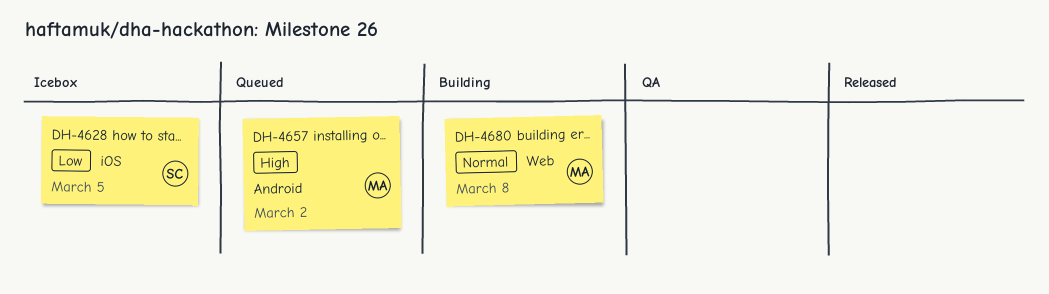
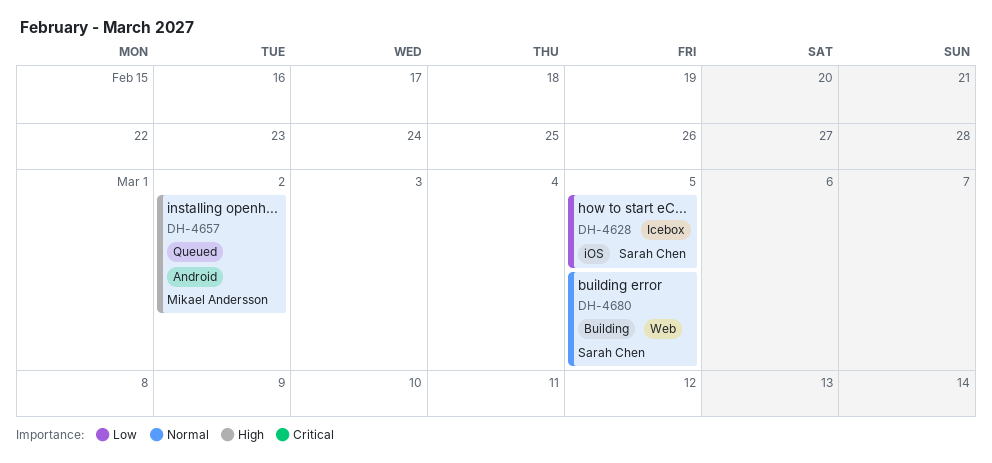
DH-4680, owner: Mikael Andersson -> Sarah Chen
DH-4680, due: Mar 8 -> Mar 5

